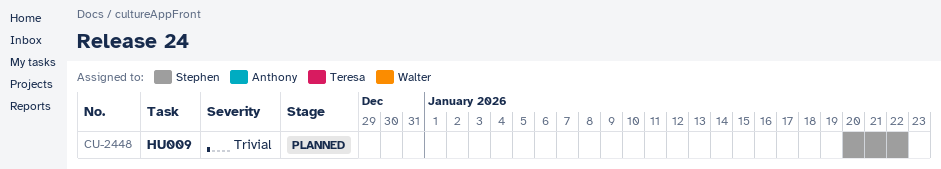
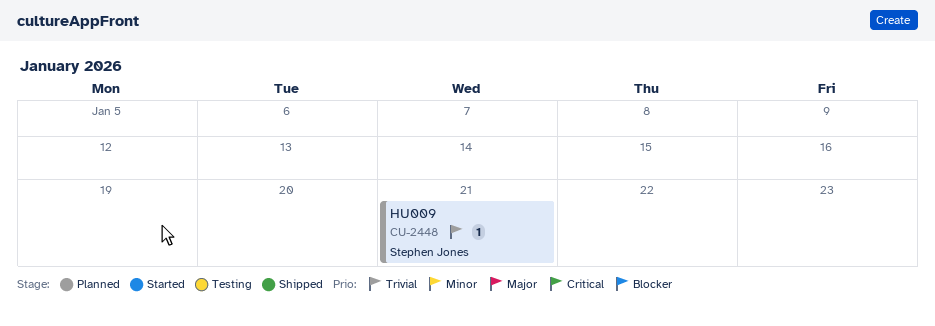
CU-2448, due: Jan 22 -> Jan 21

